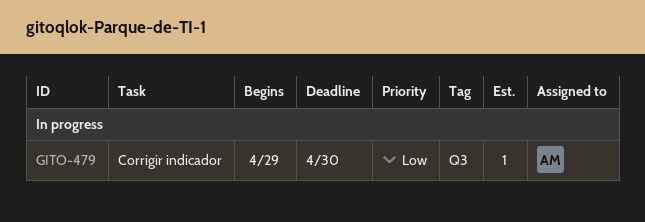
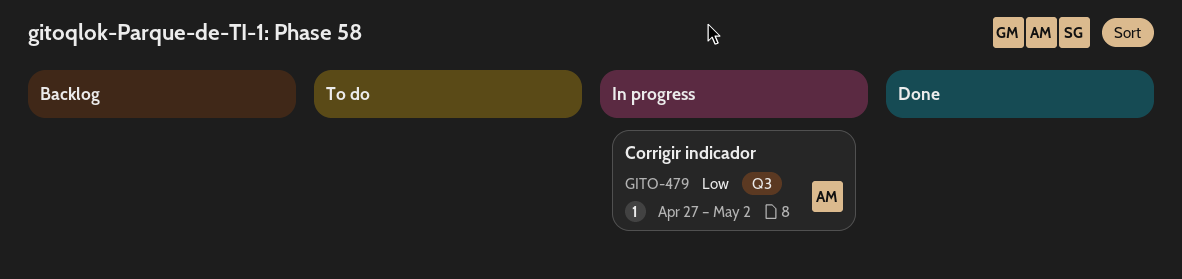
GITO-479, start: Apr 29 -> Apr 27
GITO-479, due: Apr 30 -> May 2

